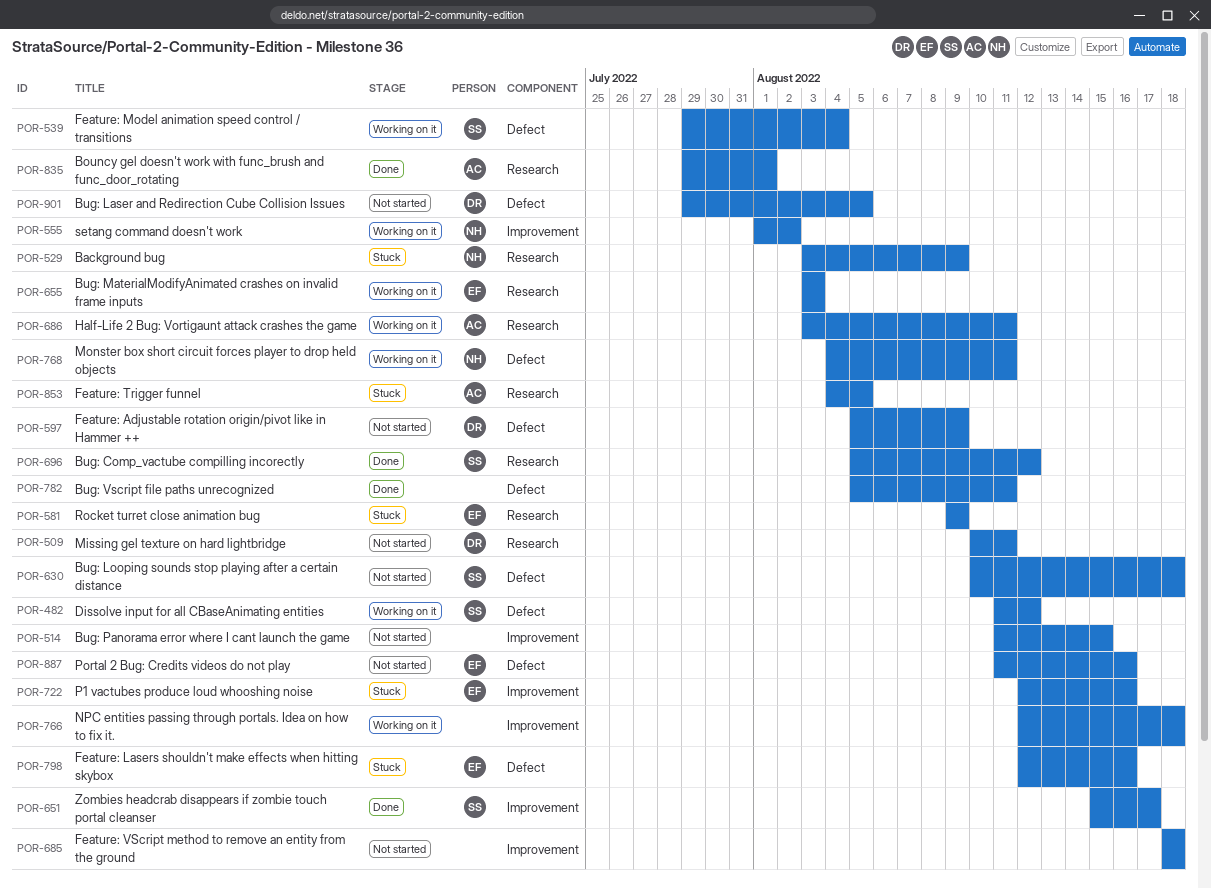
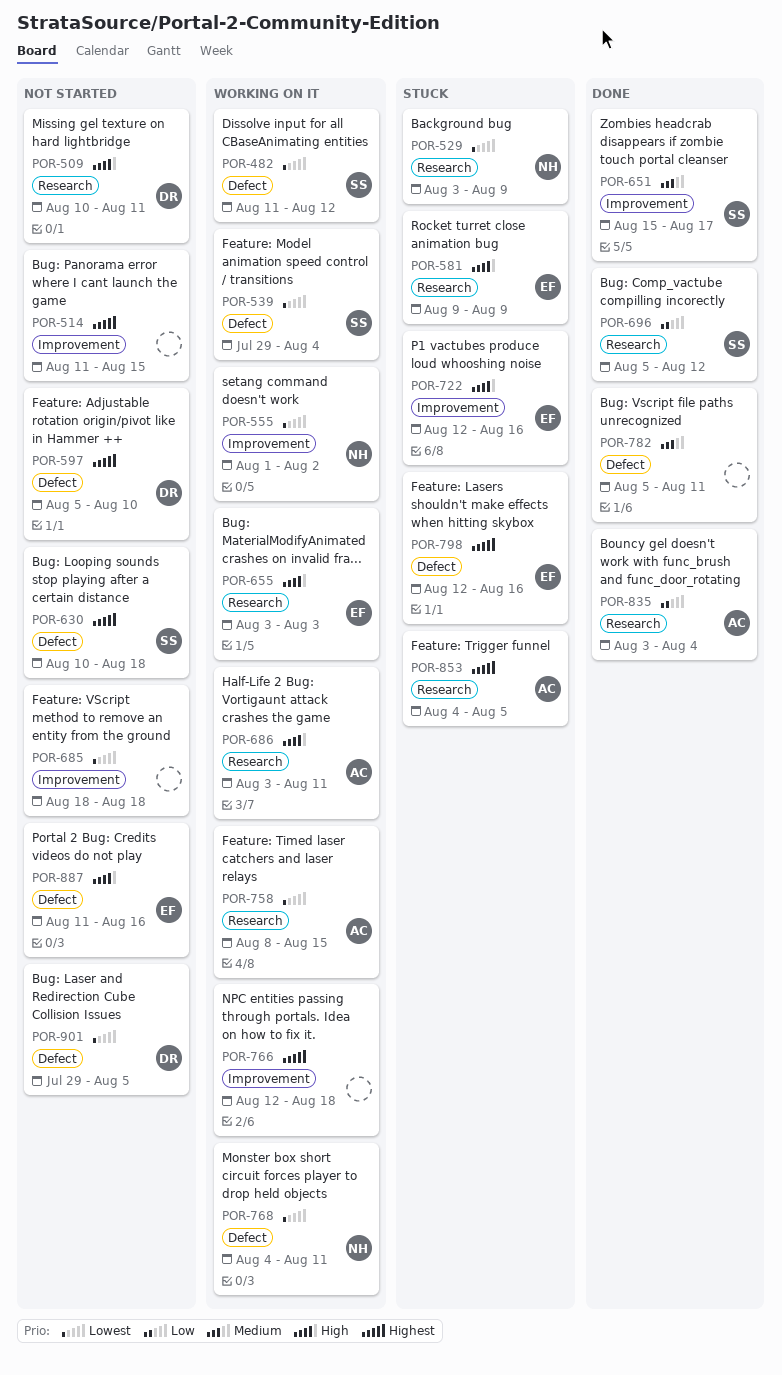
POR-597, due: Aug 9 -> Aug 10
POR-758: none -> present
POR-835, start: Jul 29 -> Aug 3
POR-835, due: Aug 1 -> Aug 4

